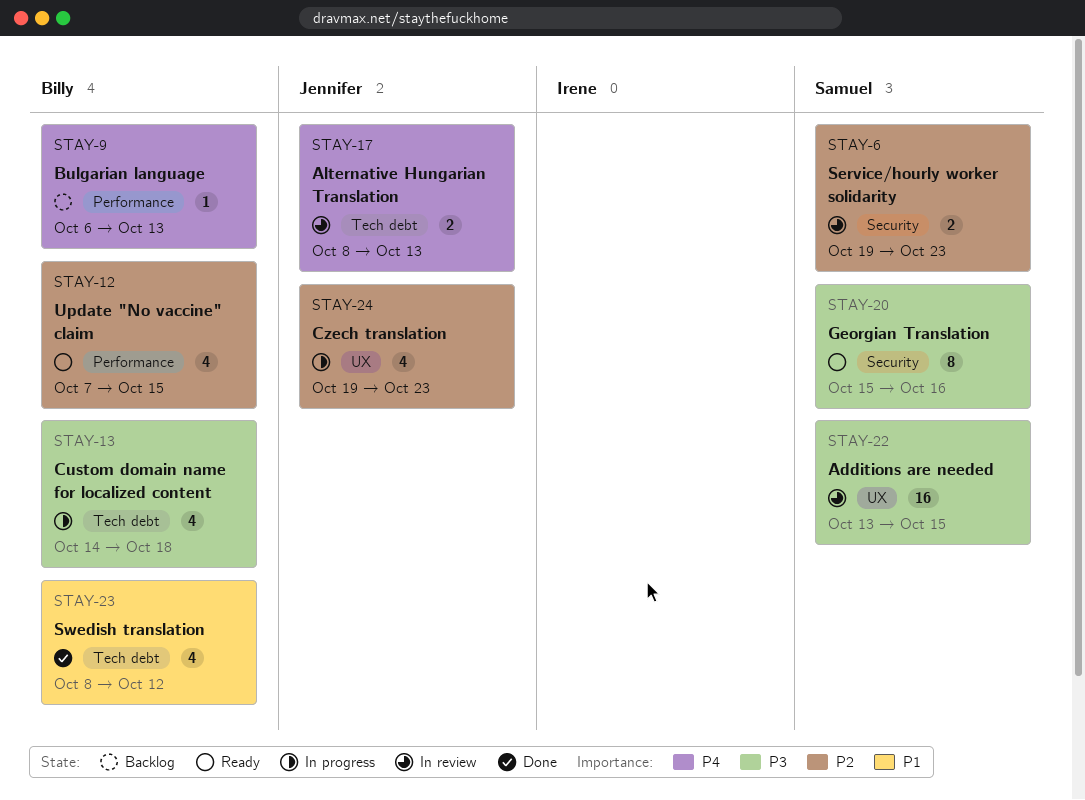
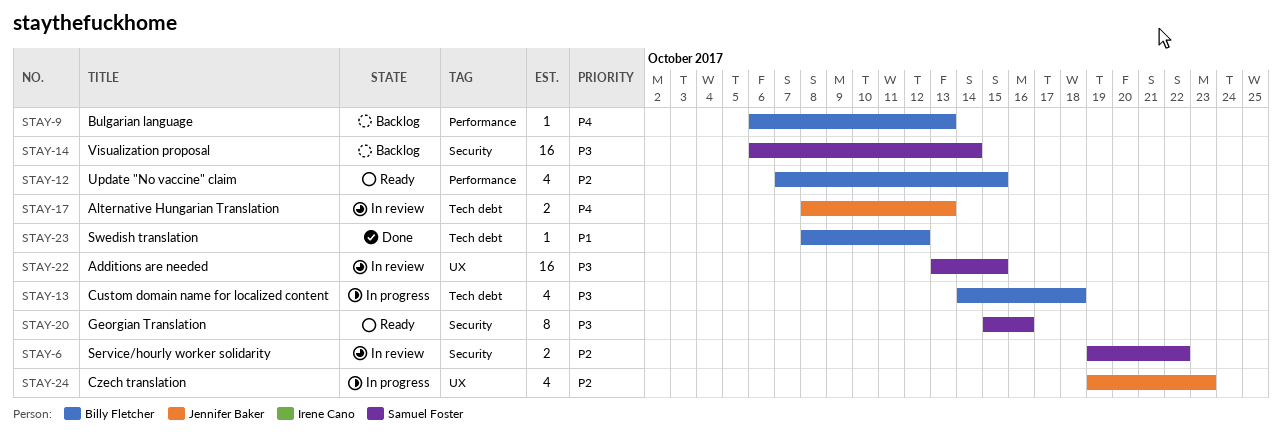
STAY-6, due: Oct 23 -> Oct 22
STAY-14: none -> present
STAY-23, estimate: 4 -> 1

